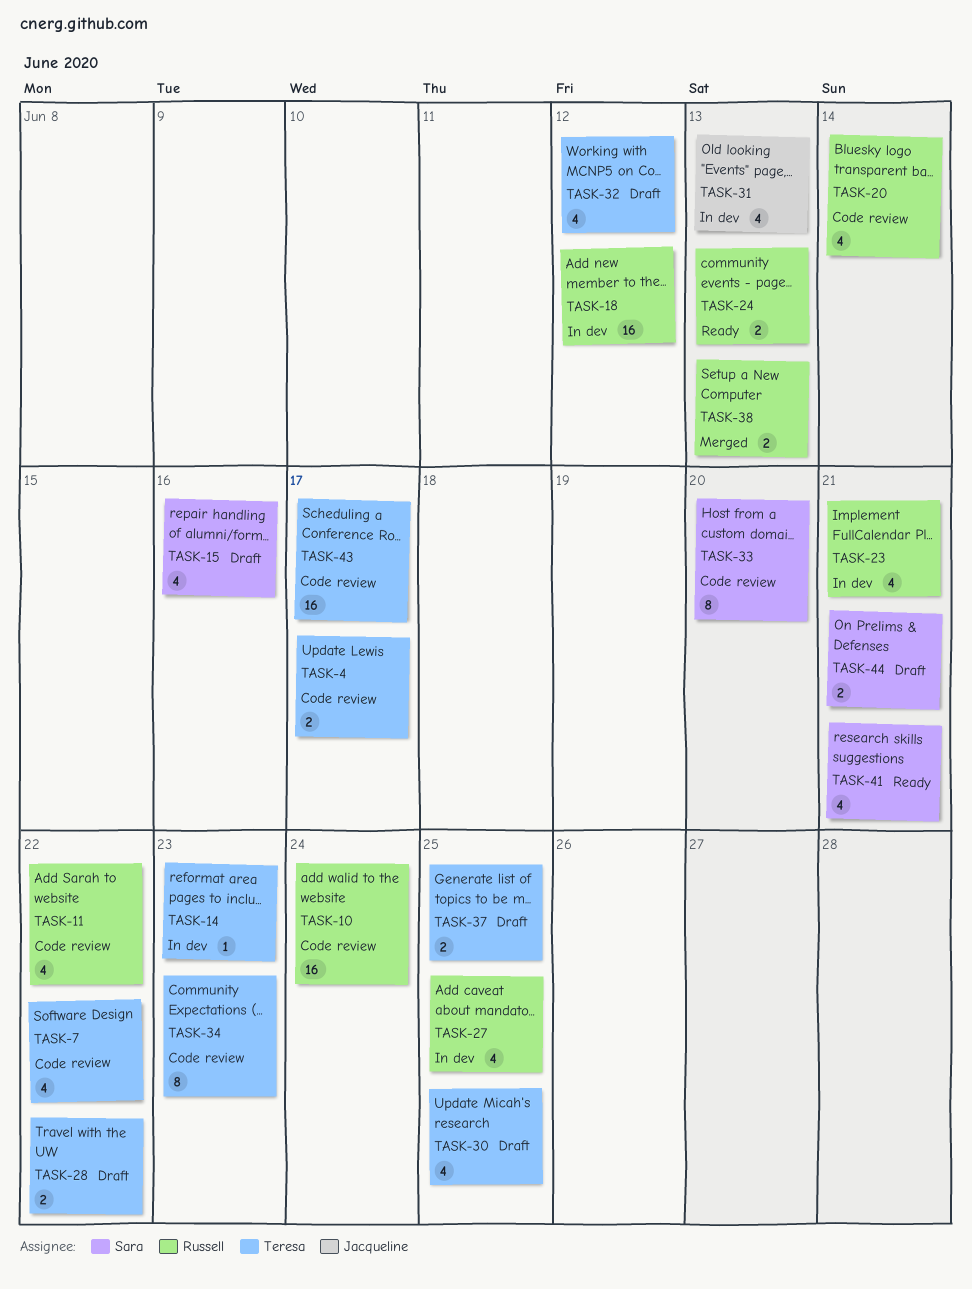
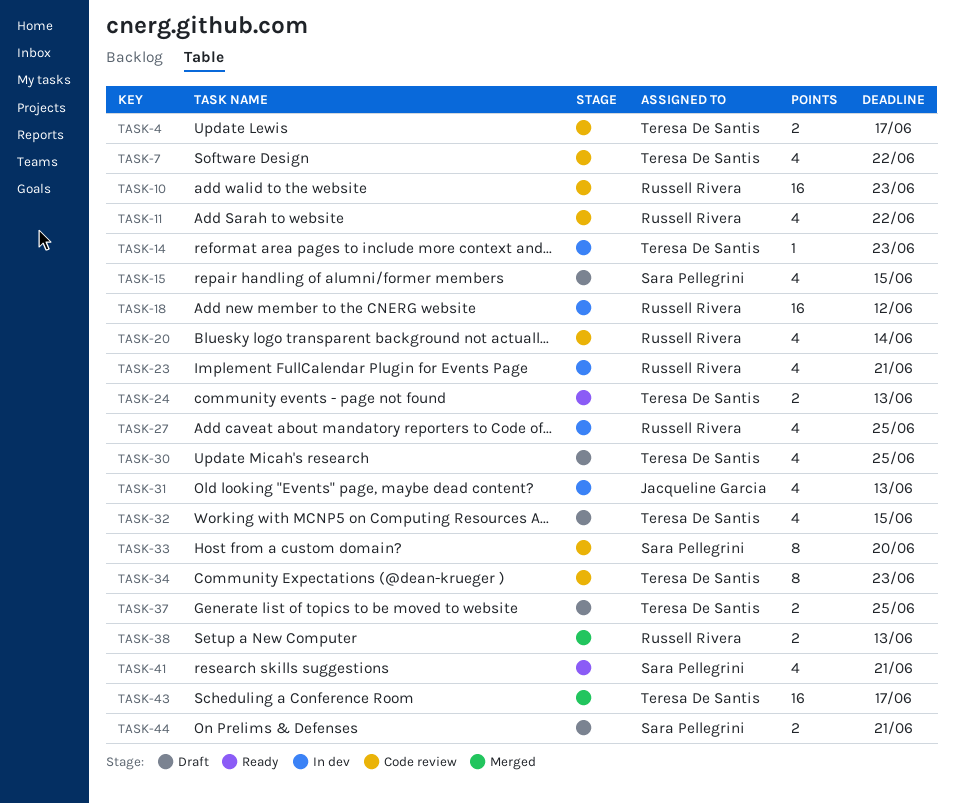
TASK-10, due: Jun 24 -> Jun 23
TASK-15, due: Jun 16 -> Jun 15
TASK-24, owner: Russell Rivera -> Teresa De Santis
TASK-28: present -> none
TASK-32, due: Jun 12 -> Jun 15
TASK-43, status: Code review -> Merged

